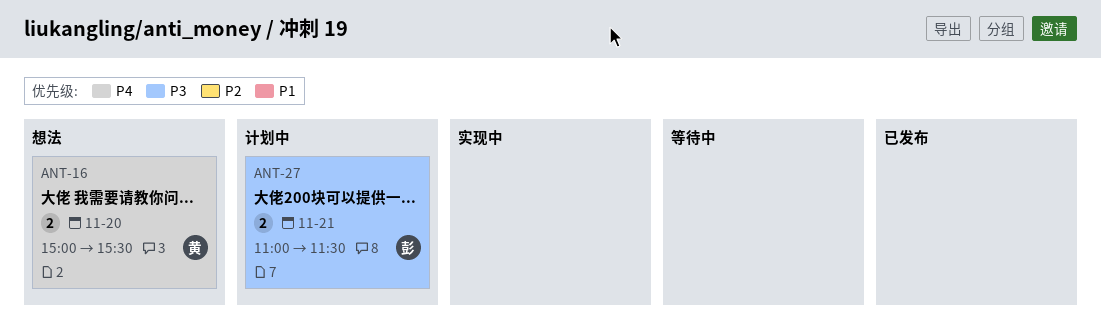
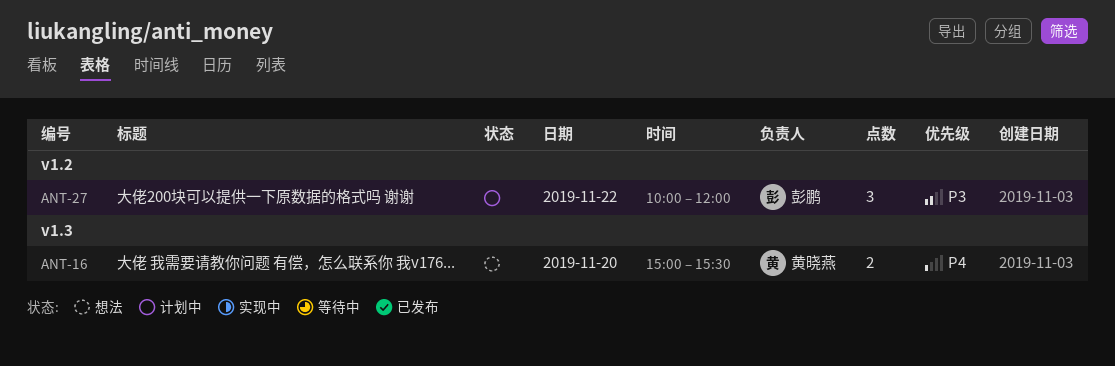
ANT-27, estimate: 2 -> 3
ANT-27, day: Nov 21 -> Nov 22
ANT-27, begins: 11:00 -> 10:00
ANT-27, ends: 11:30 -> 12:00

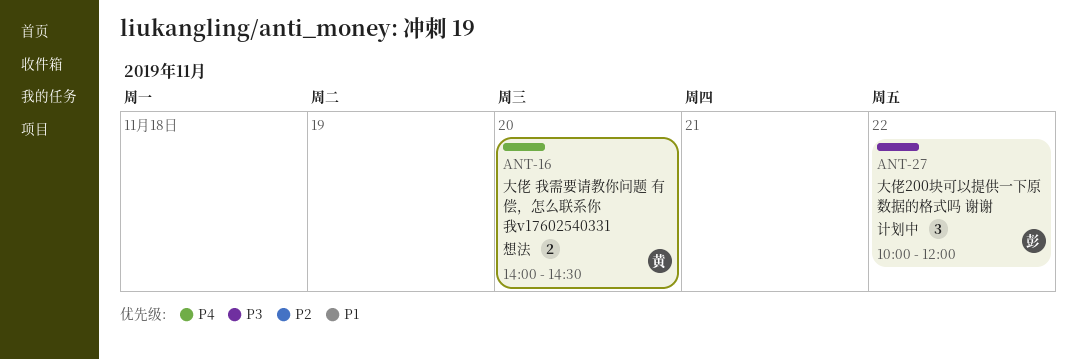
ANT-16, begins: 15:00 -> 14:00
ANT-16, ends: 15:30 -> 14:30

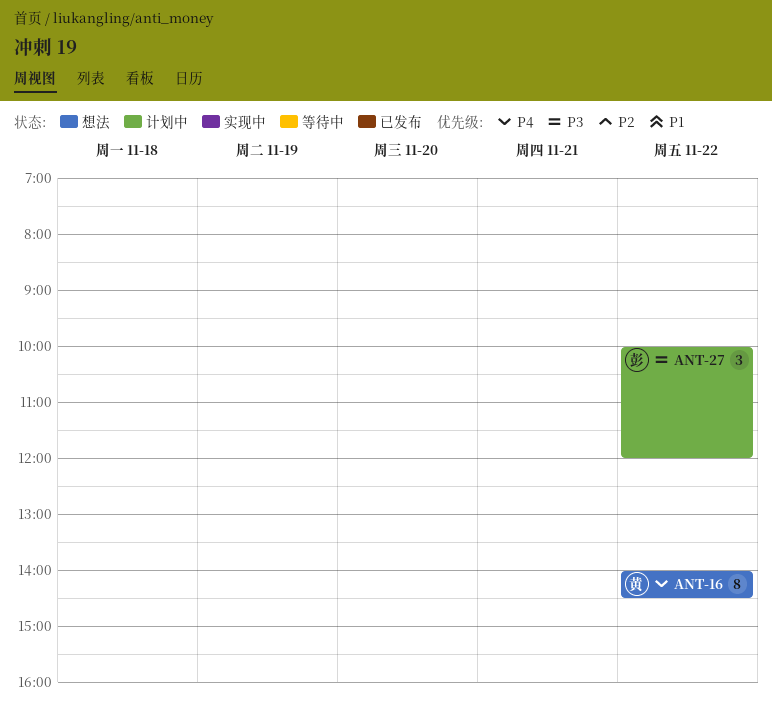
ANT-16, estimate: 2 -> 8
ANT-16, day: Nov 20 -> Nov 22

